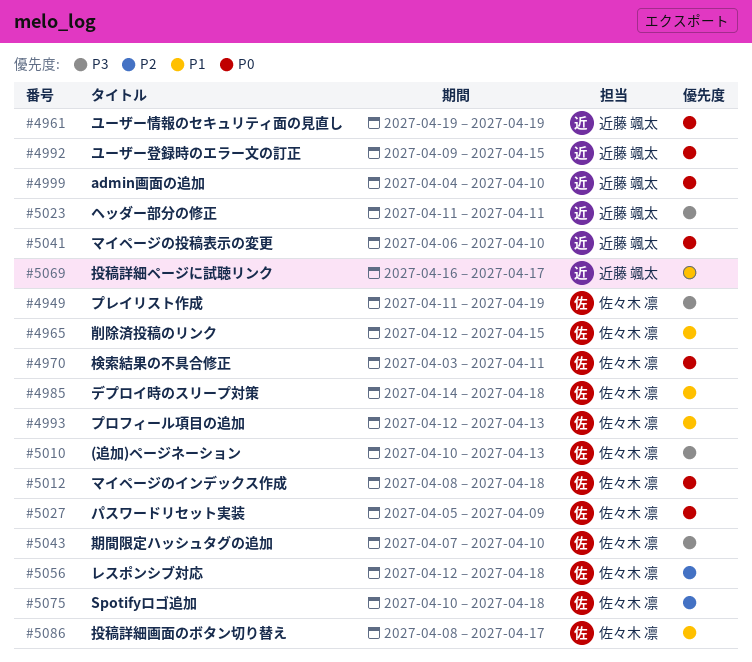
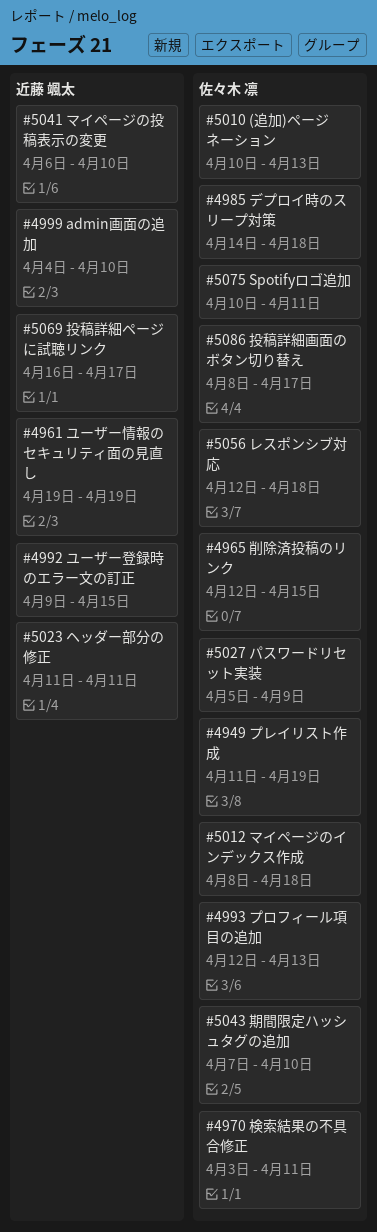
#5075, due: Apr 18 -> Apr 11

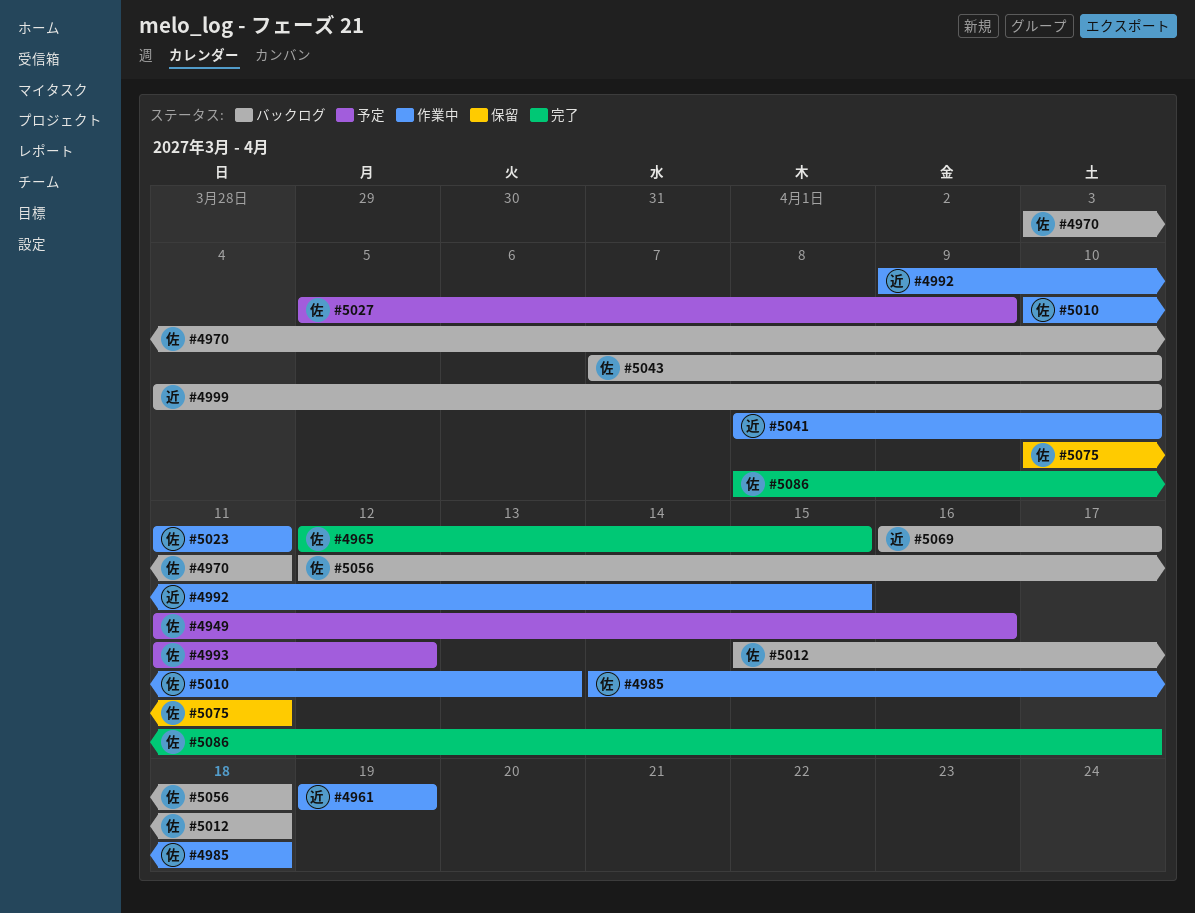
#4949, due: Apr 19 -> Apr 16
#4993, start: Apr 12 -> Apr 11
#4993, due: Apr 13 -> Apr 12
#5012, start: Apr 8 -> Apr 15
#5023, owner: 近藤 颯太 -> 佐々木 凛
#5041, start: Apr 6 -> Apr 8

